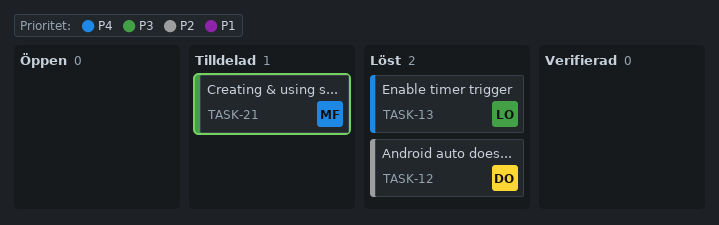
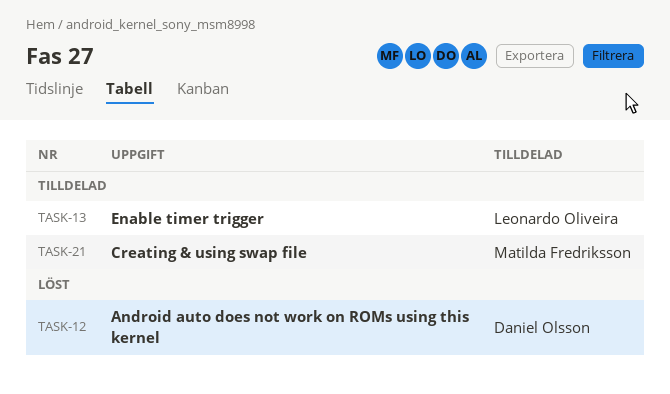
TASK-13, status: Löst -> Tilldelad

